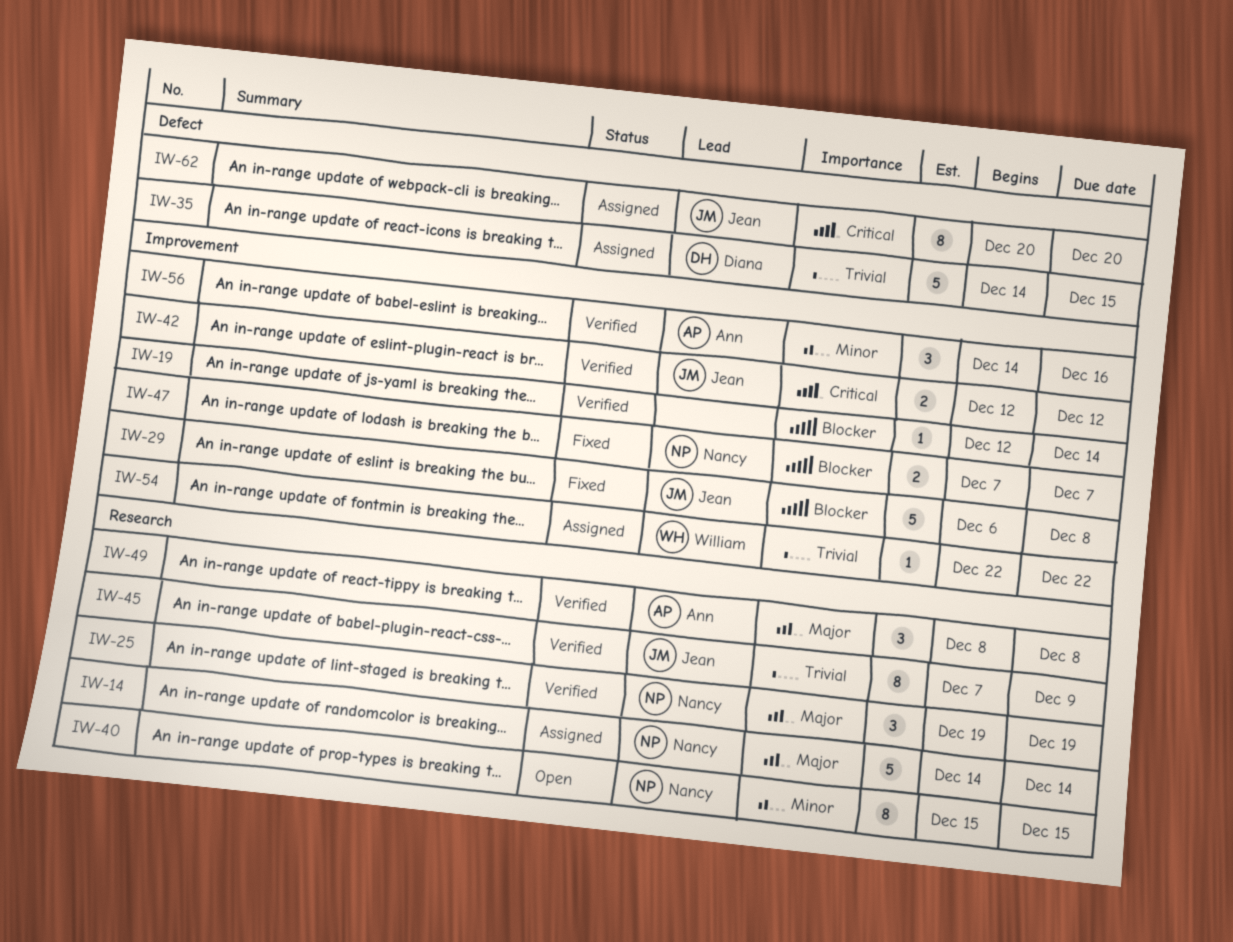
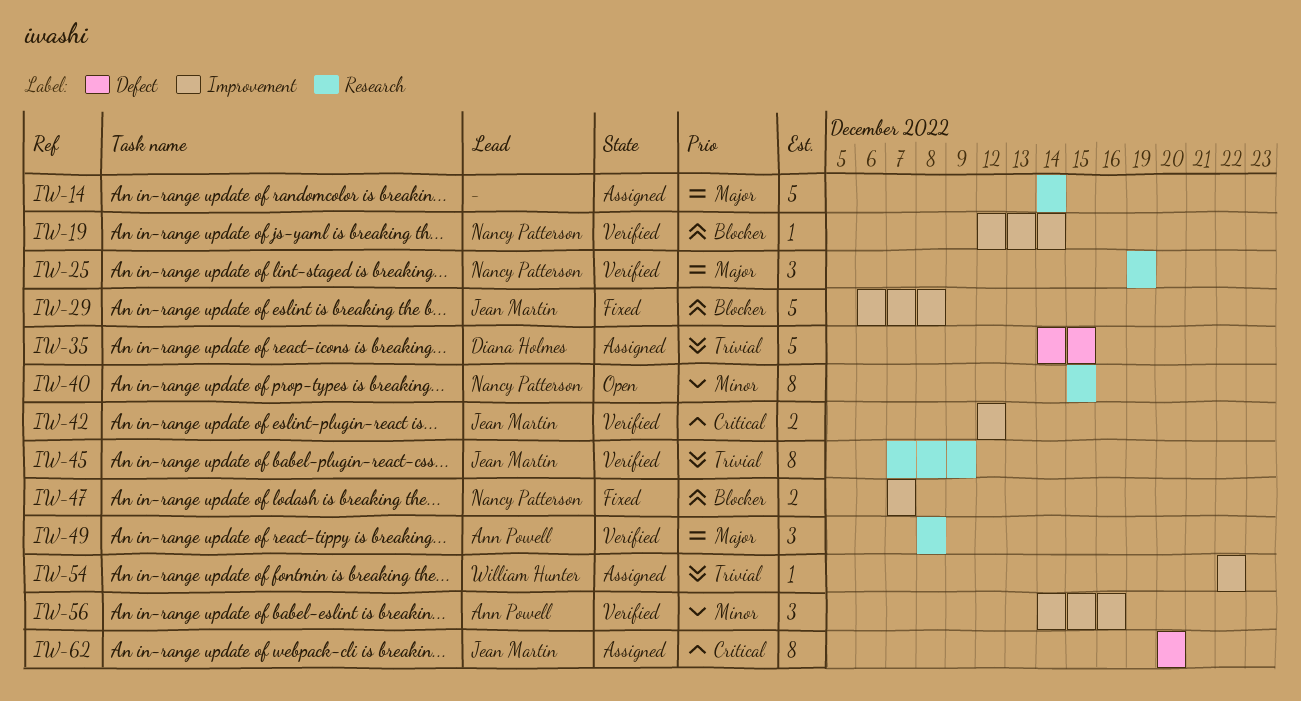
IW-14, owner: Nancy Patterson -> none
IW-19, owner: none -> Nancy Patterson

